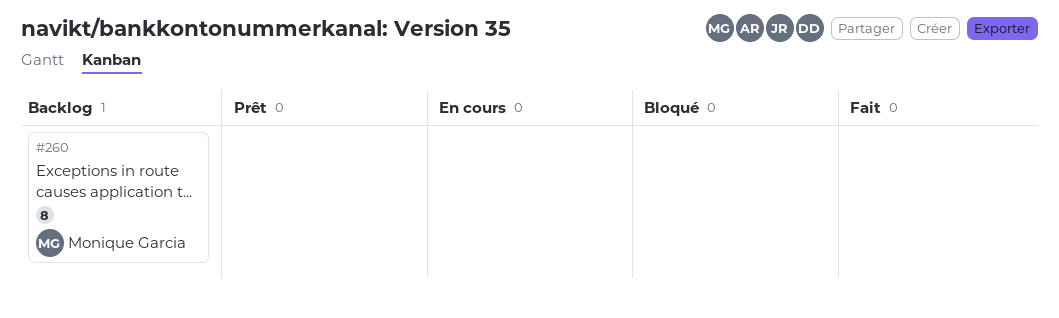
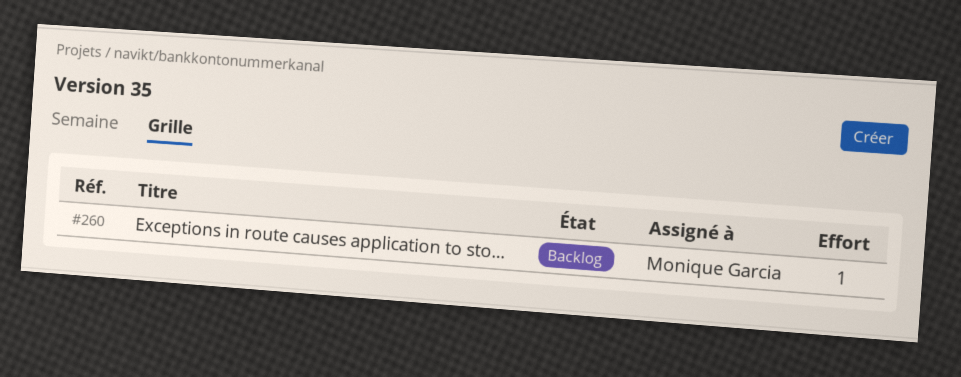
#260, estimate: 8 -> 1

